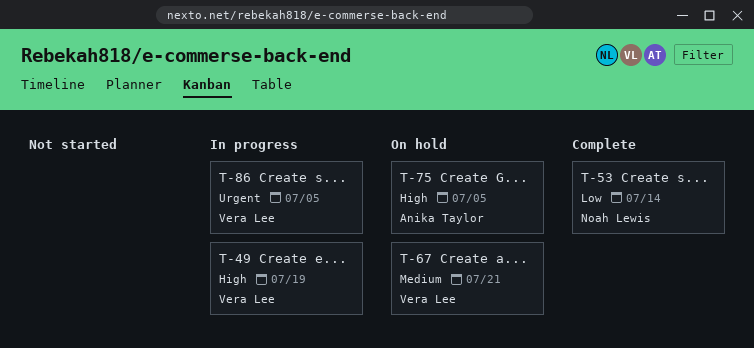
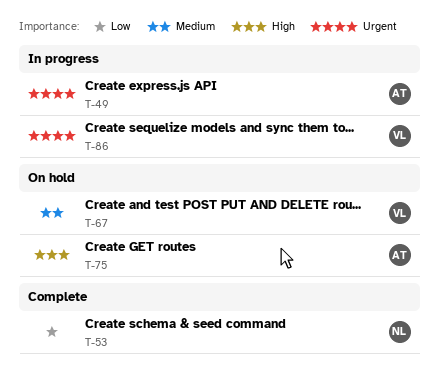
T-49, owner: Vera Lee -> Anika Taylor
T-49, priority: High -> Urgent

